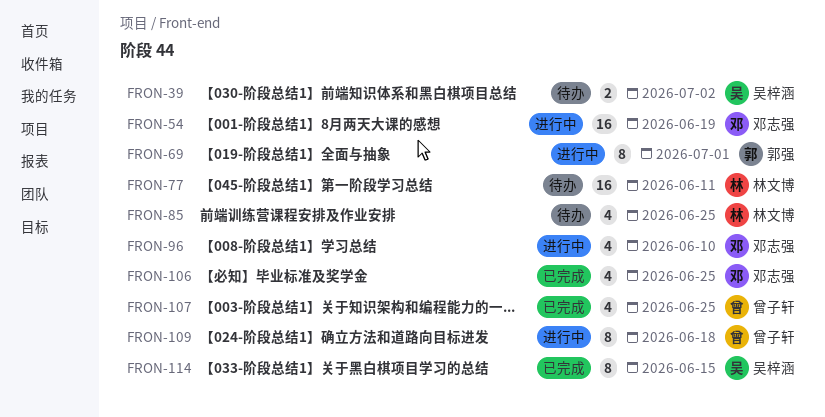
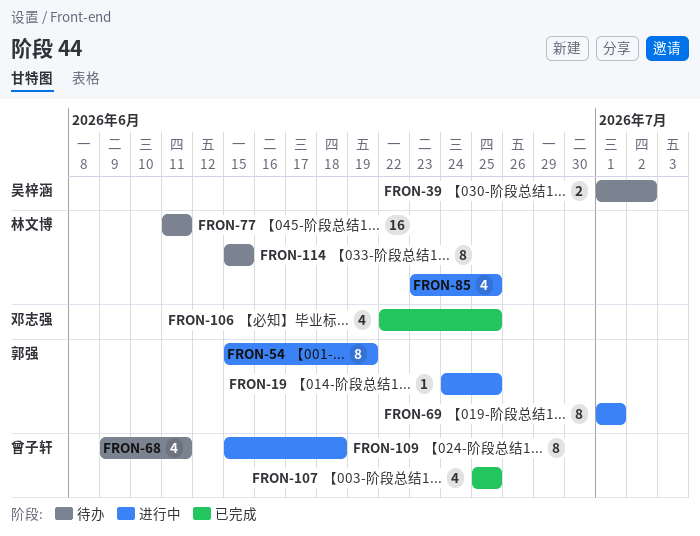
FRON-19: none -> present
FRON-54, owner: 邓志强 -> 郭强
FRON-54, estimate: 16 -> 8
FRON-68: none -> present
FRON-85, status: 待办 -> 进行中
FRON-96: present -> none
FRON-114, status: 已完成 -> 待办
FRON-114, owner: 吴梓涵 -> 林文博

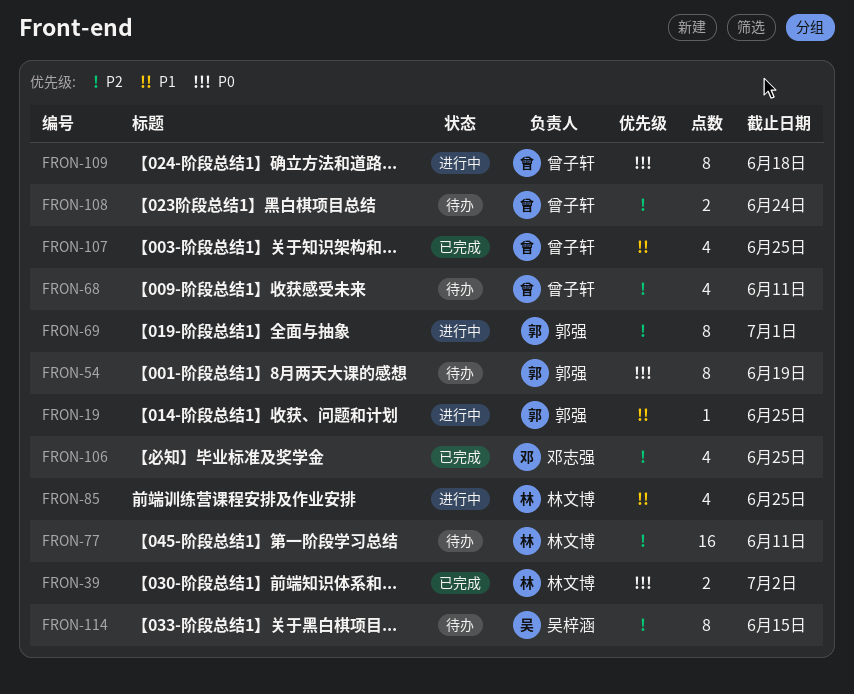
FRON-39, status: 待办 -> 已完成
FRON-39, owner: 吴梓涵 -> 林文博
FRON-54, status: 进行中 -> 待办
FRON-108: none -> present
FRON-114, owner: 林文博 -> 吴梓涵

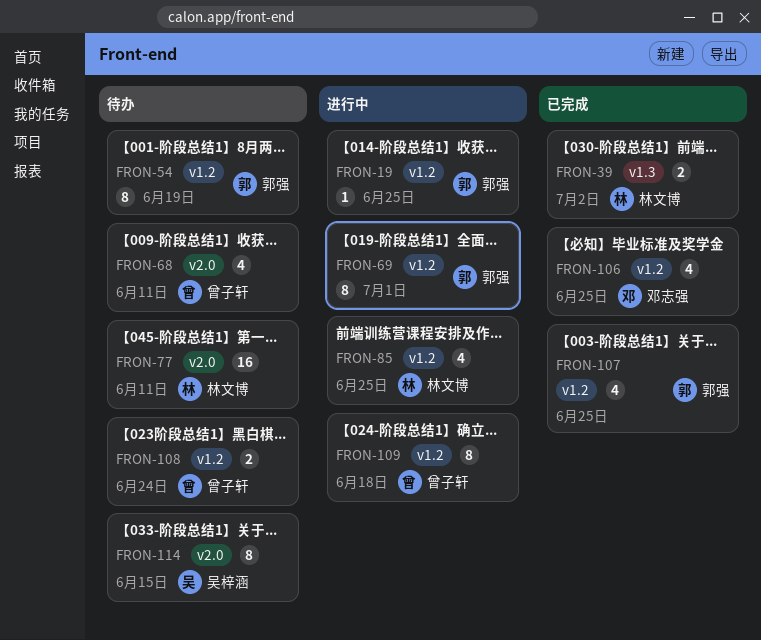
FRON-107, owner: 曾子轩 -> 郭强

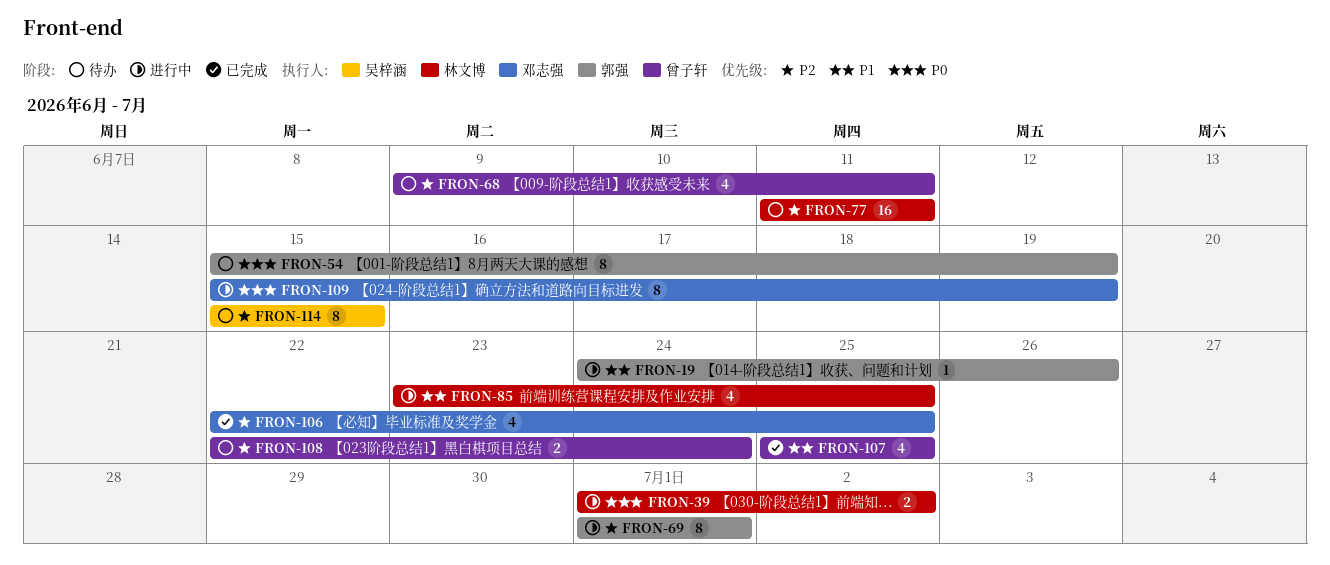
FRON-19, due: Jun 25 -> Jun 26
FRON-39, status: 已完成 -> 进行中
FRON-107, owner: 郭强 -> 曾子轩
FRON-109, owner: 曾子轩 -> 邓志强
FRON-109, due: Jun 18 -> Jun 19

